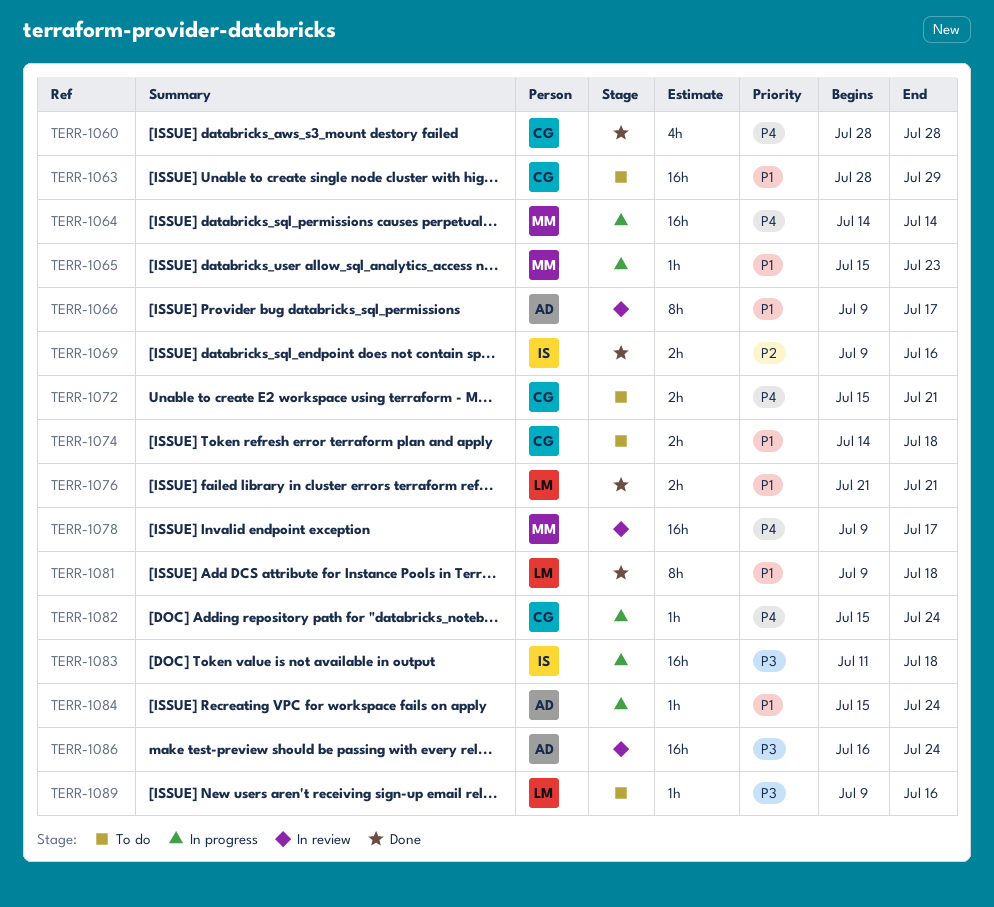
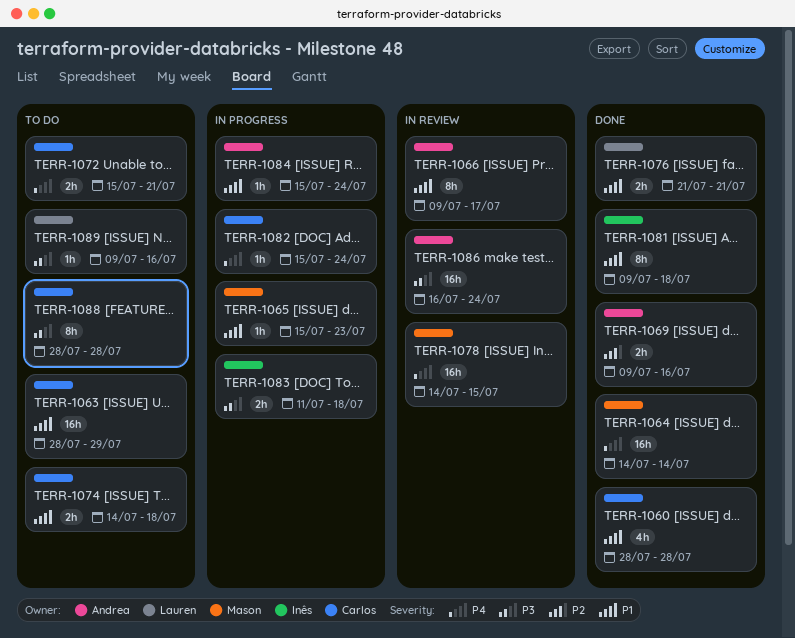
TERR-1060, priority: P4 -> P1
TERR-1064, status: In progress -> Done
TERR-1069, owner: Inês -> Andrea
TERR-1078, start: Jul 9 -> Jul 14
TERR-1078, due: Jul 17 -> Jul 15
TERR-1081, owner: Lauren -> Inês
TERR-1083, estimate: 16h -> 2h
TERR-1088: none -> present

